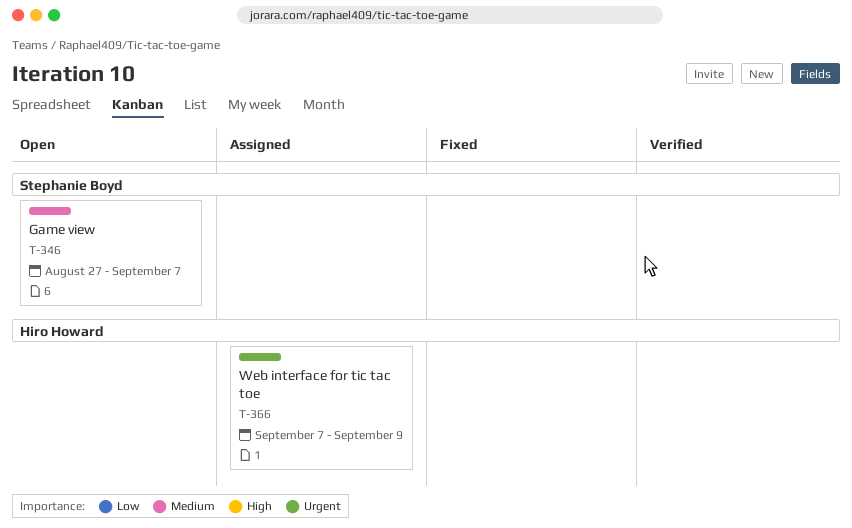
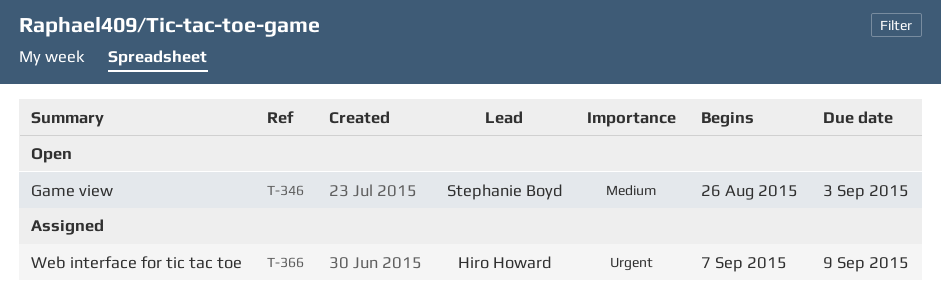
T-346, start: Aug 27 -> Aug 26
T-346, due: Sep 7 -> Sep 3

